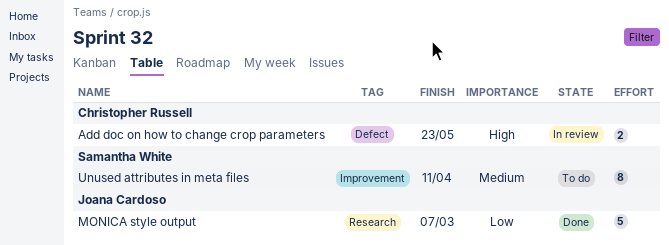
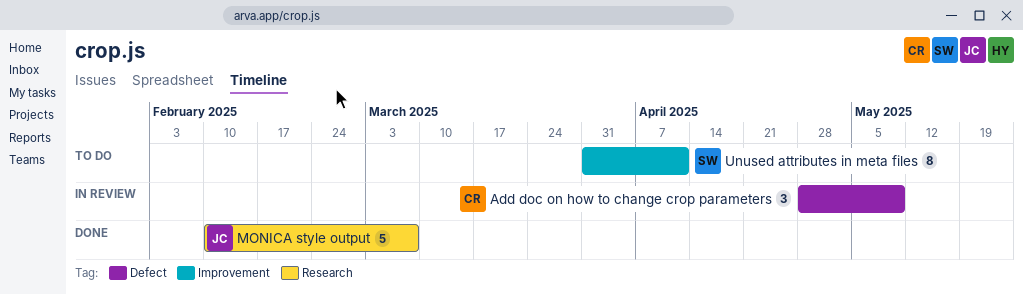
Add doc on how to change crop parameters, estimate: 2 -> 3
Add doc on how to change crop parameters, due: May 23 -> May 9

